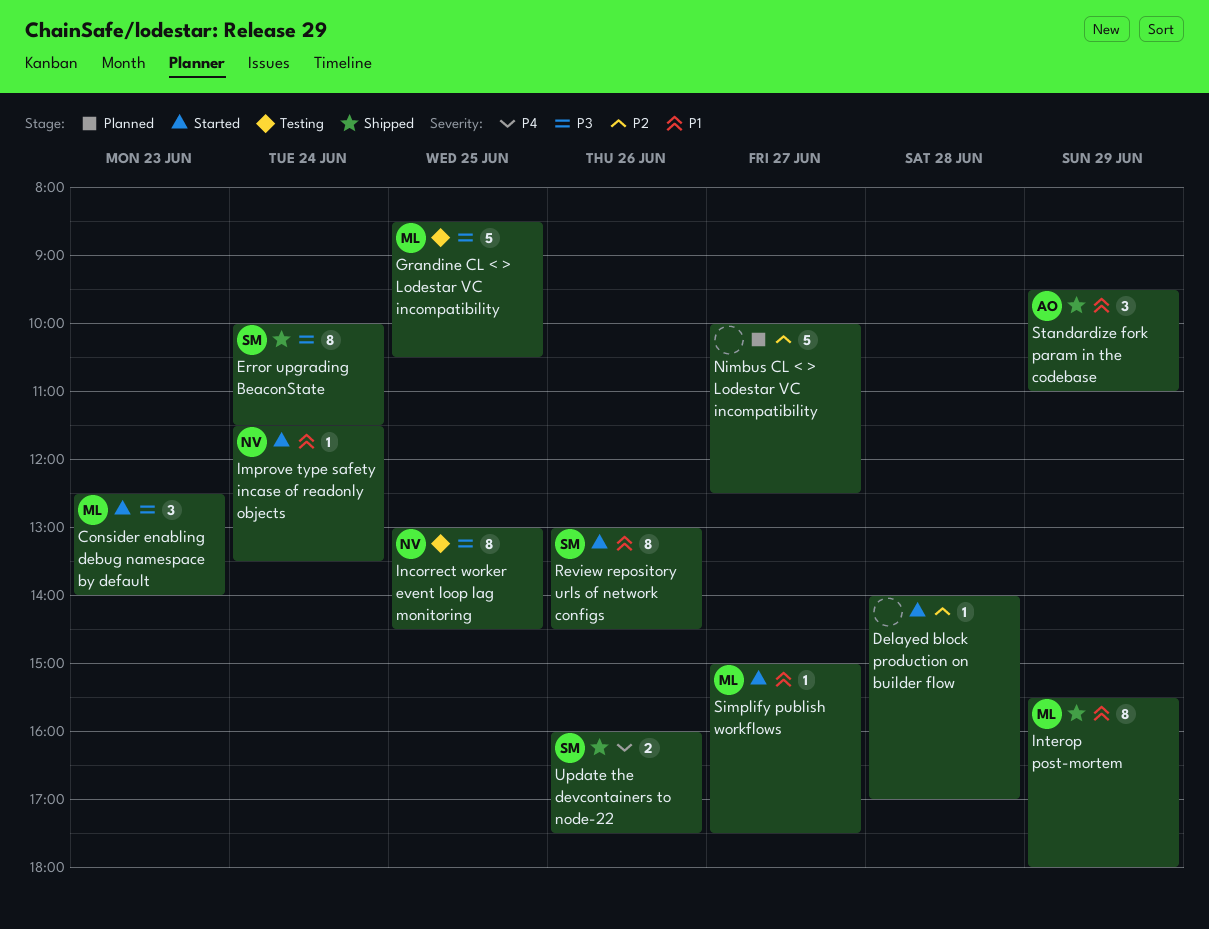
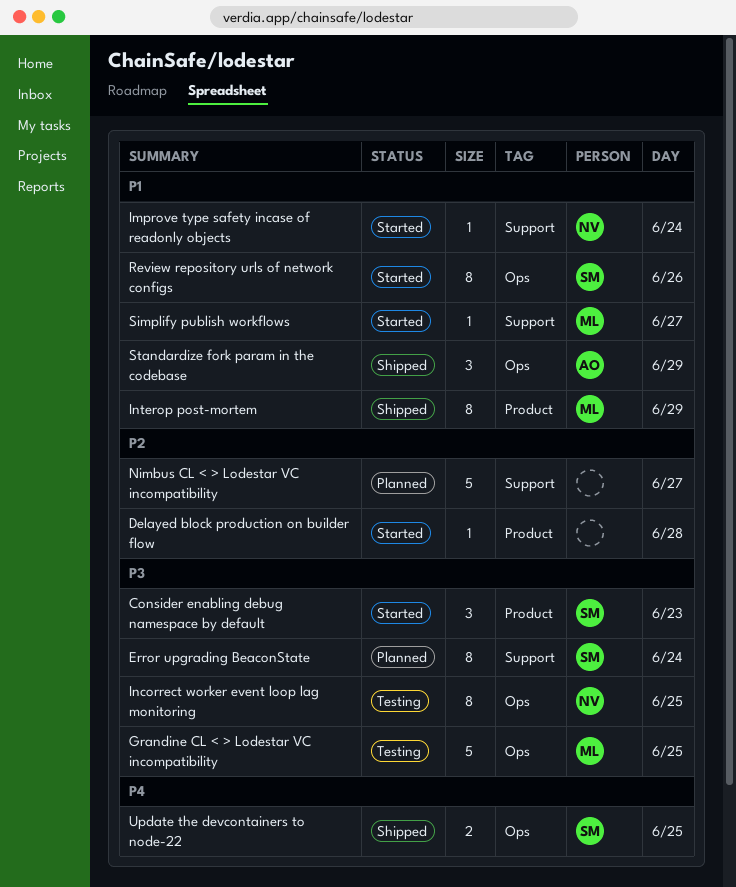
Consider enabling debug namespace by default, owner: ML -> SM
Error upgrading BeaconState, status: Shipped -> Planned
Update the devcontainers to node-22, day: Jun 26 -> Jun 25

